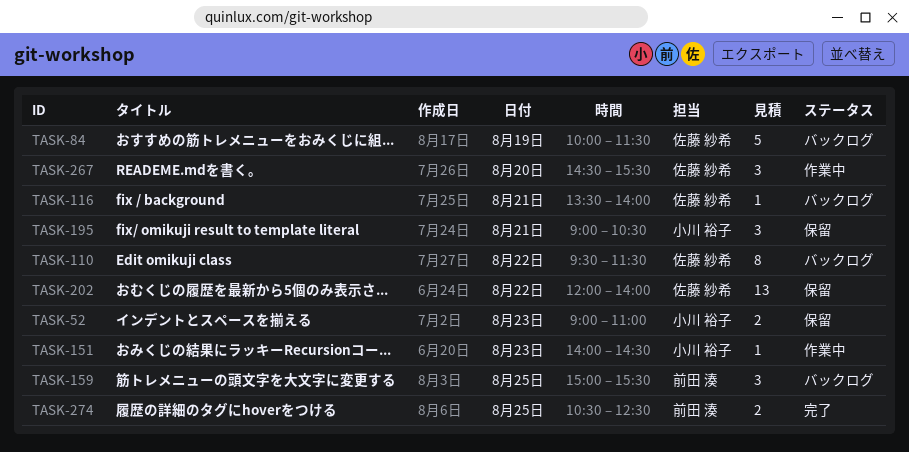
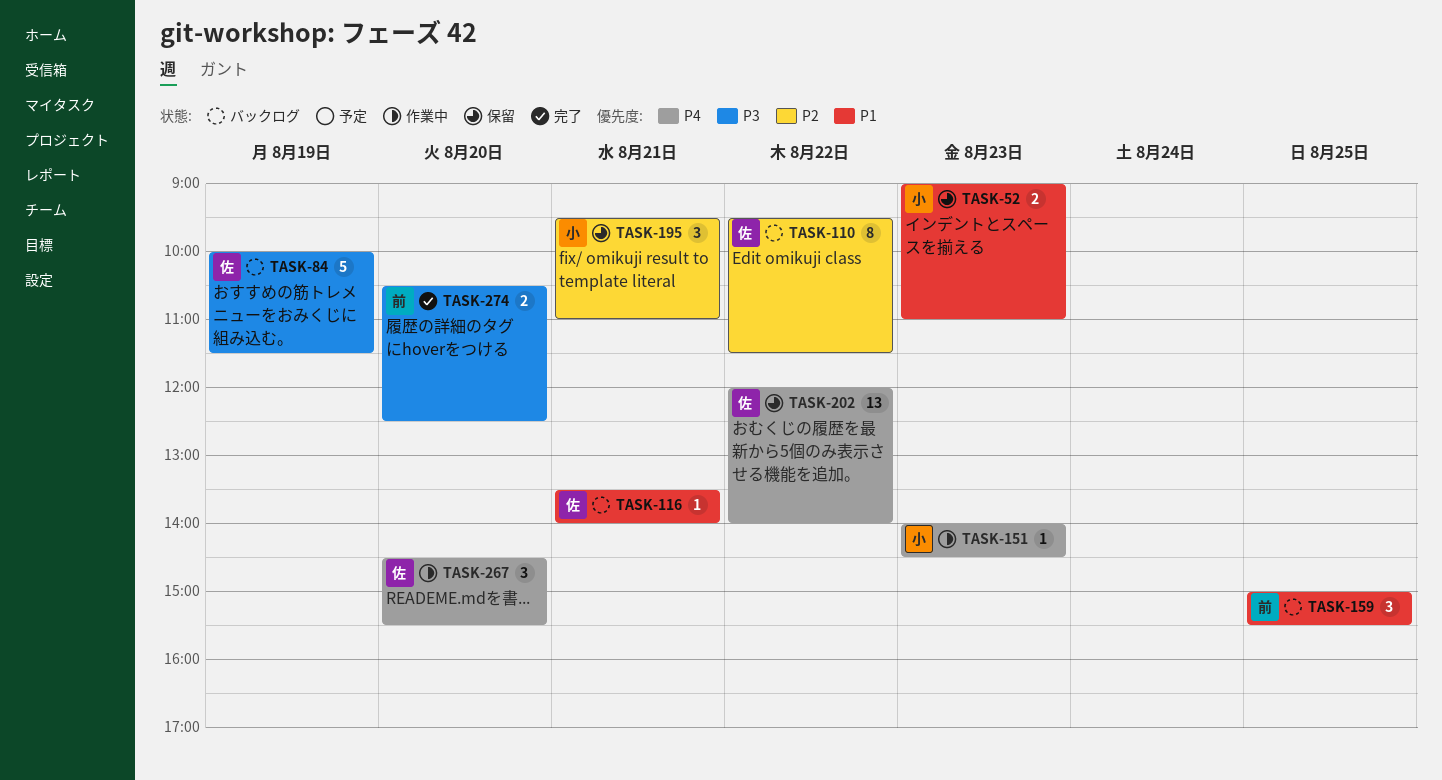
TASK-195, begins: 09:00 -> 09:30
TASK-195, ends: 10:30 -> 11:00
TASK-274, day: Aug 25 -> Aug 20

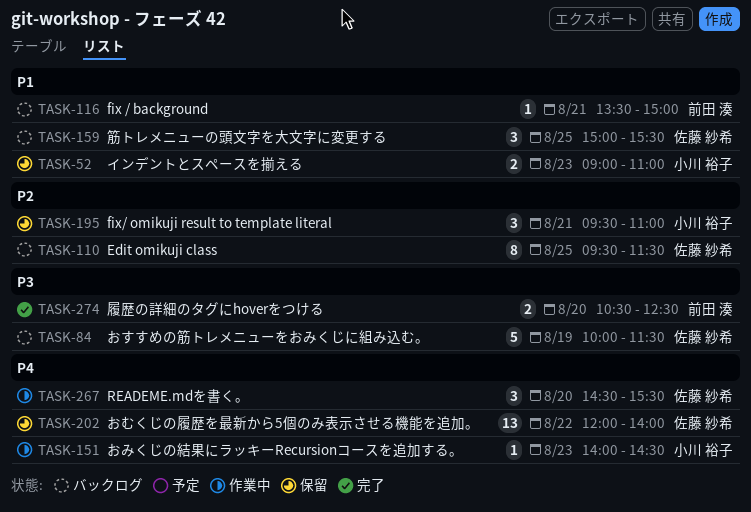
TASK-110, day: Aug 22 -> Aug 25
TASK-116, owner: 佐藤 紗希 -> 前田 湊
TASK-116, ends: 14:00 -> 15:00
TASK-159, owner: 前田 湊 -> 佐藤 紗希

